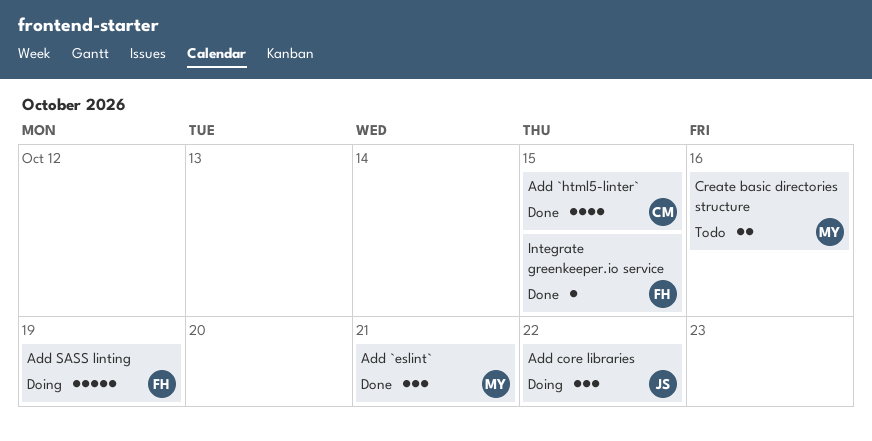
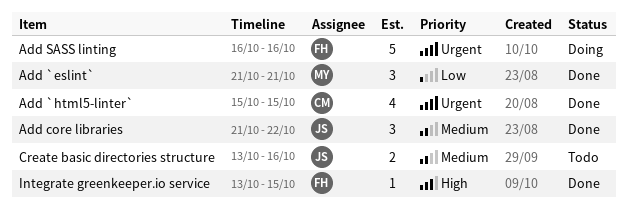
Add core libraries, status: Doing -> Done
Add SASS linting, due: Oct 19 -> Oct 16
Create basic directories structure, owner: MY -> JS

